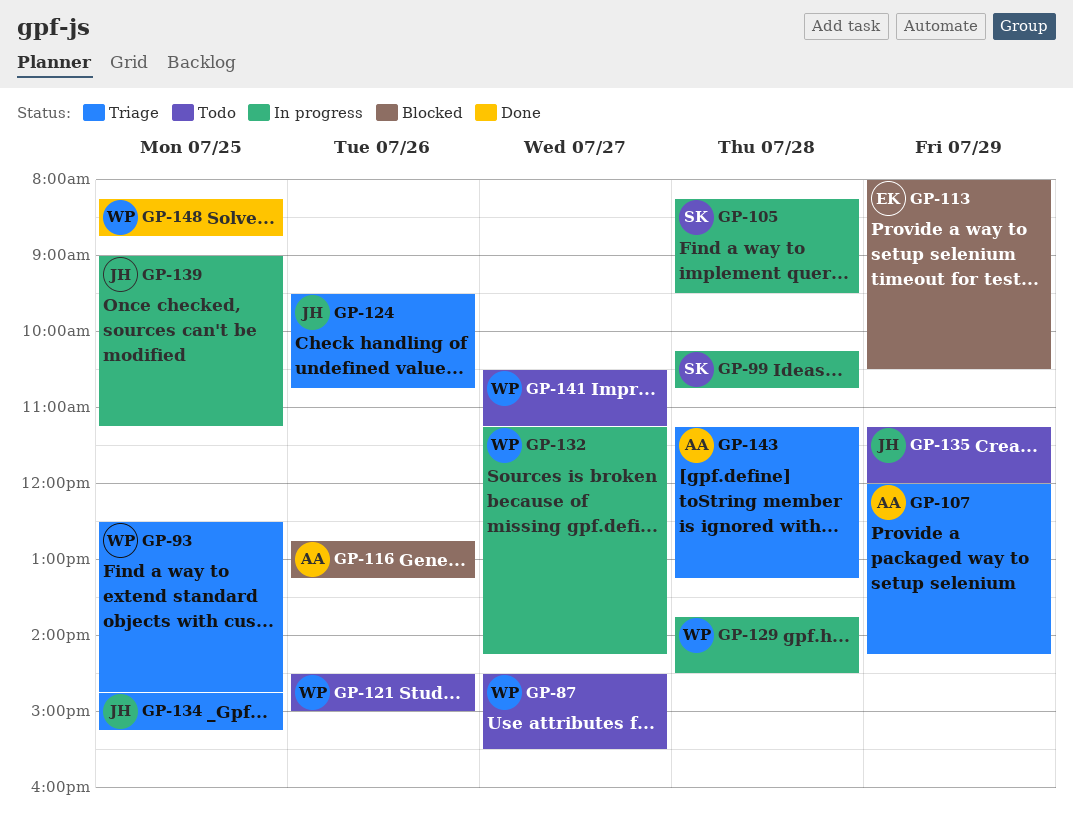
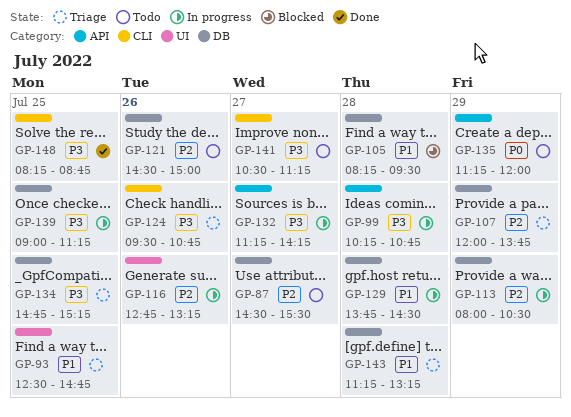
GP-105, status: In progress -> Blocked
GP-107, ends: 14:15 -> 13:45
GP-113, status: Blocked -> In progress
GP-116, status: Blocked -> In progress

